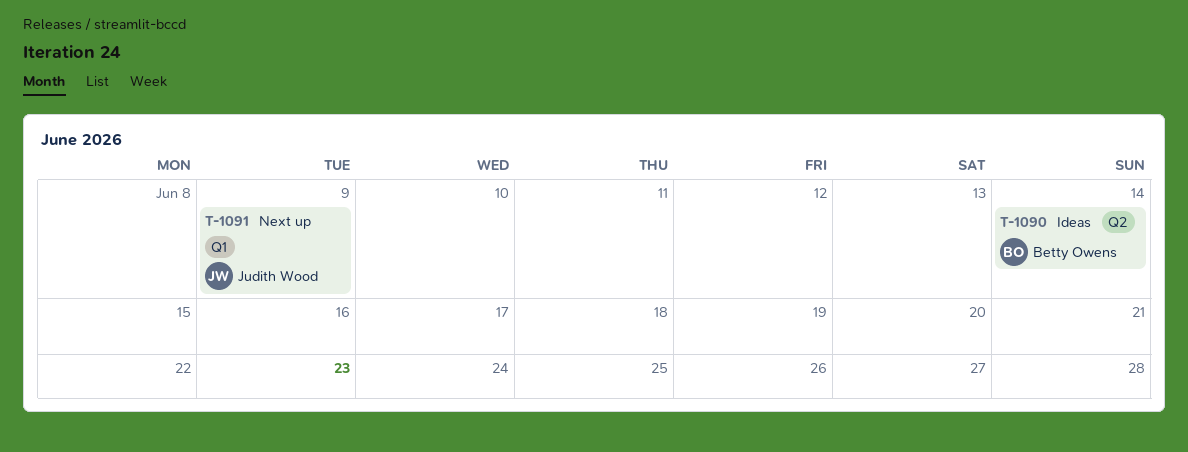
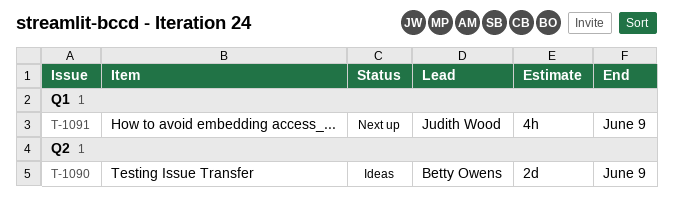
T-1090, due: Jun 14 -> Jun 9

